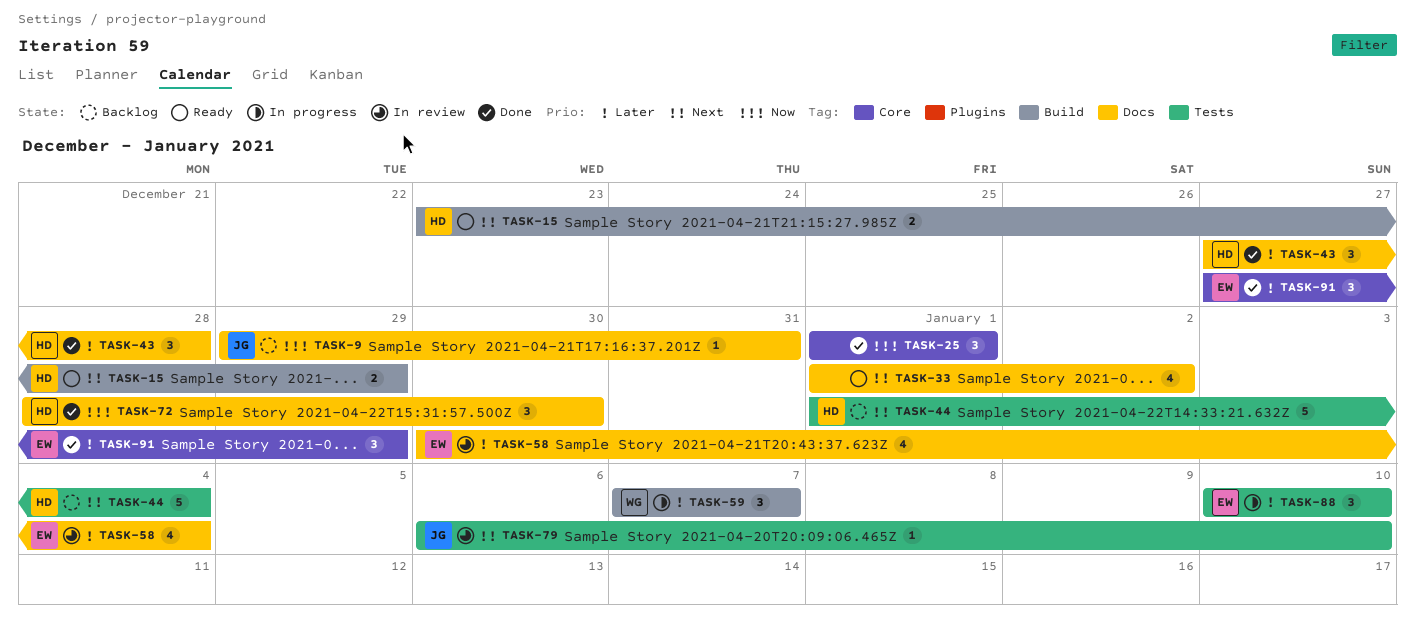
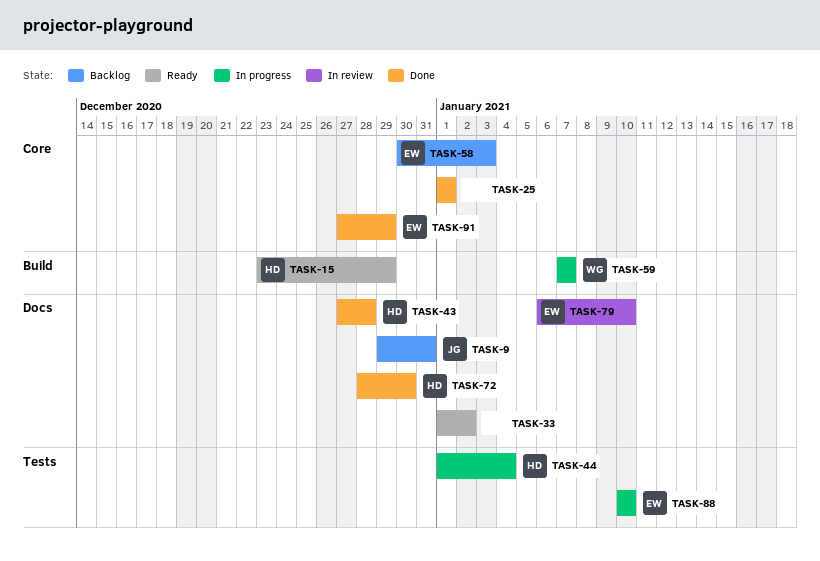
TASK-44, status: Backlog -> In progress
TASK-58, status: In review -> Backlog
TASK-58, label: Docs -> Core
TASK-58, due: Jan 4 -> Jan 3
TASK-79, owner: JG -> EW
TASK-79, label: Tests -> Docs

